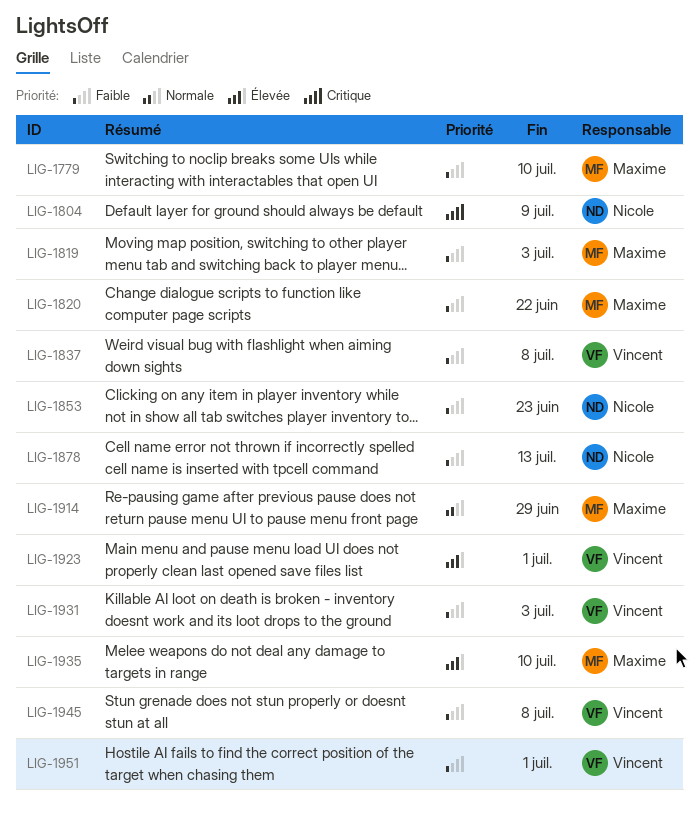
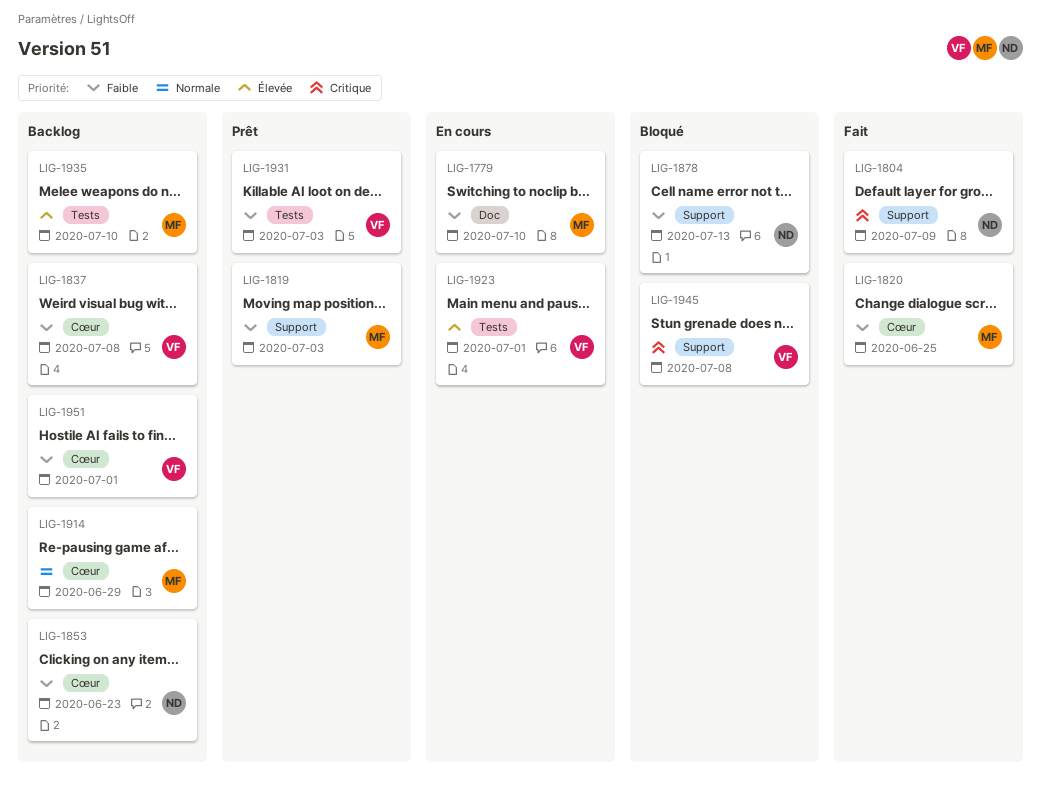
LIG-1820, due: Jun 22 -> Jun 25
LIG-1945, priority: Faible -> Critique

